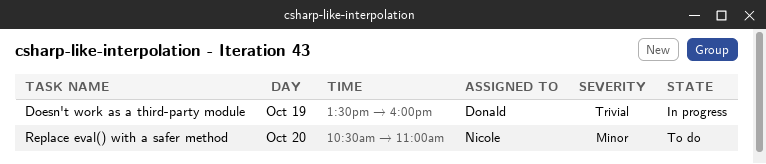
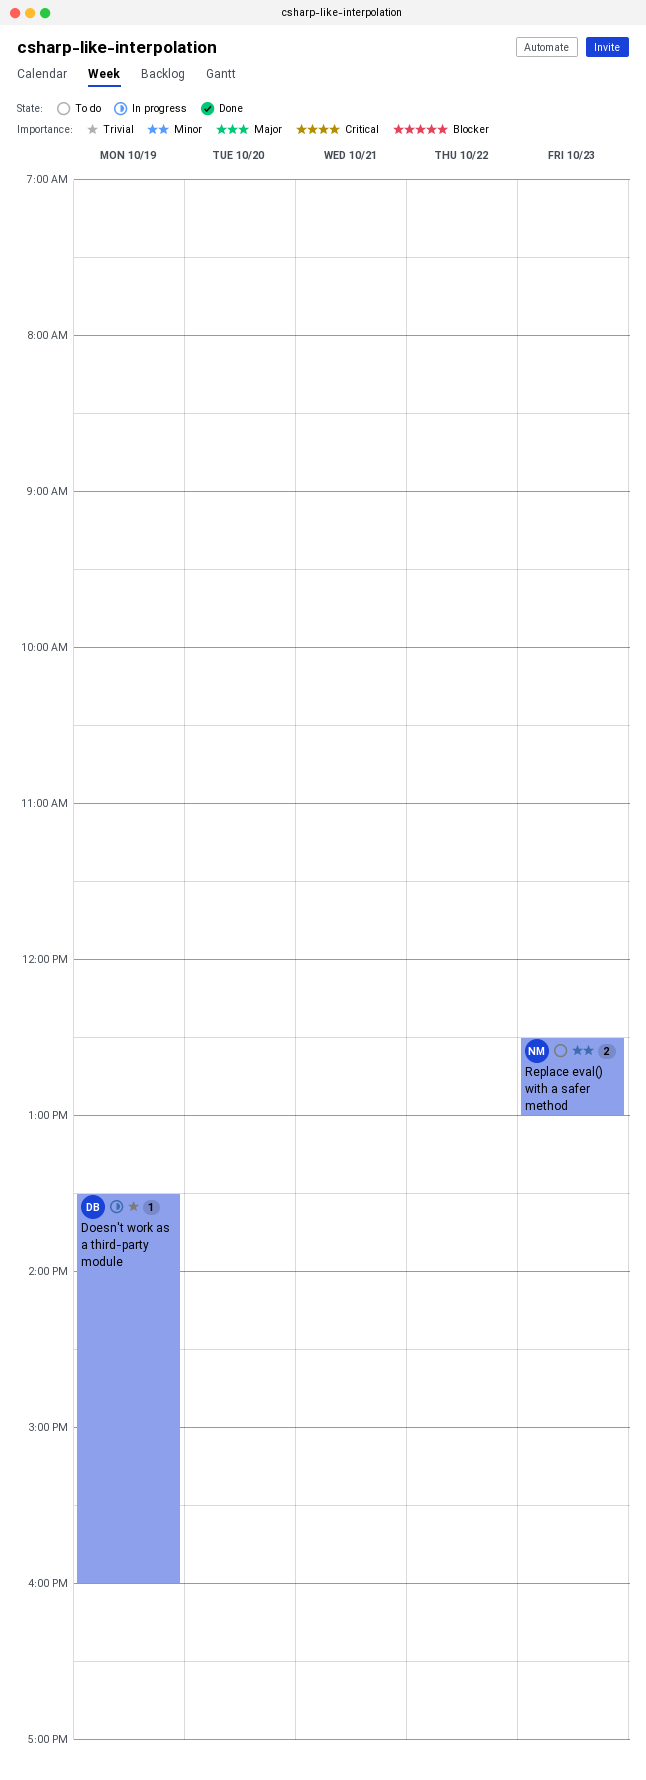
Replace eval() with a safer method, day: Oct 20 -> Oct 23
Replace eval() with a safer method, begins: 10:30 -> 12:30
Replace eval() with a safer method, ends: 11:00 -> 13:00

